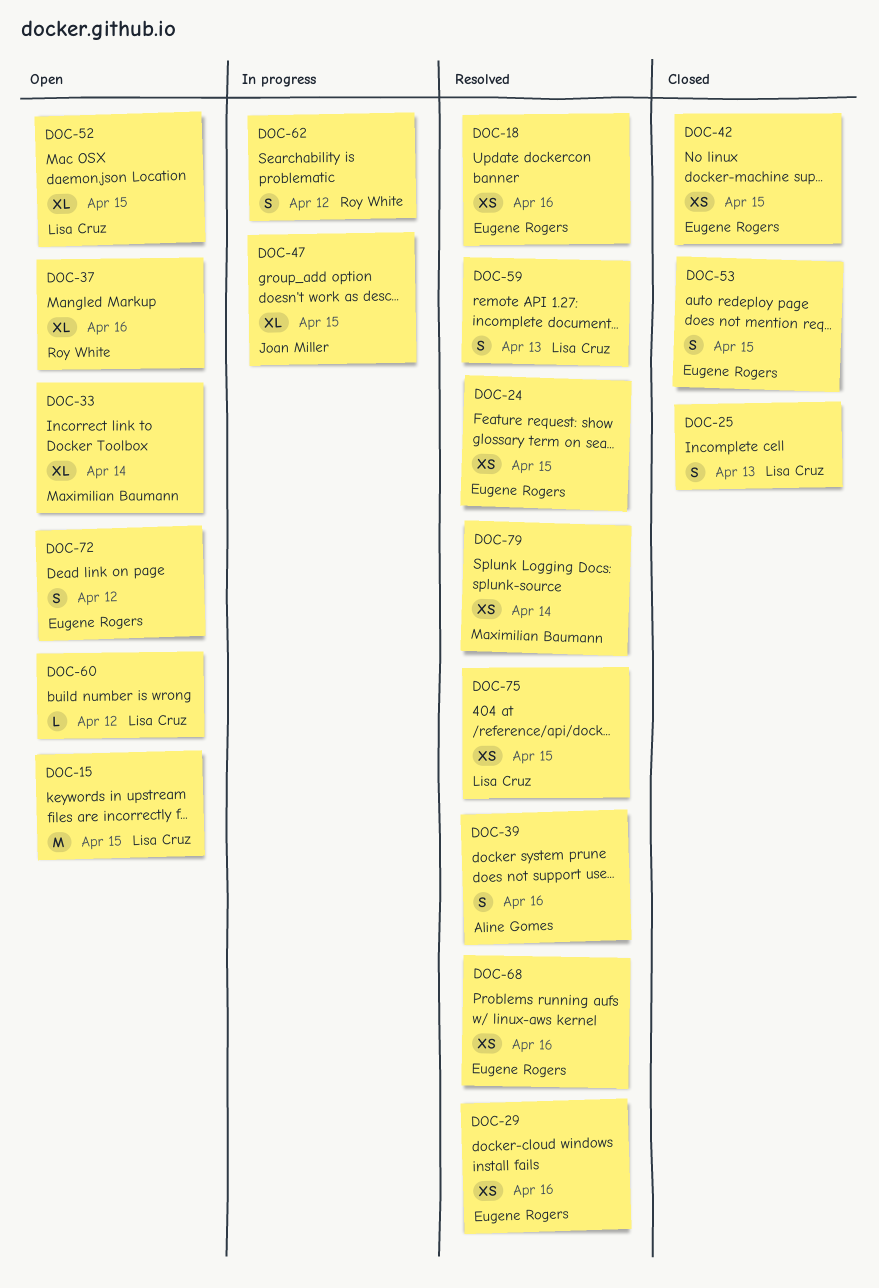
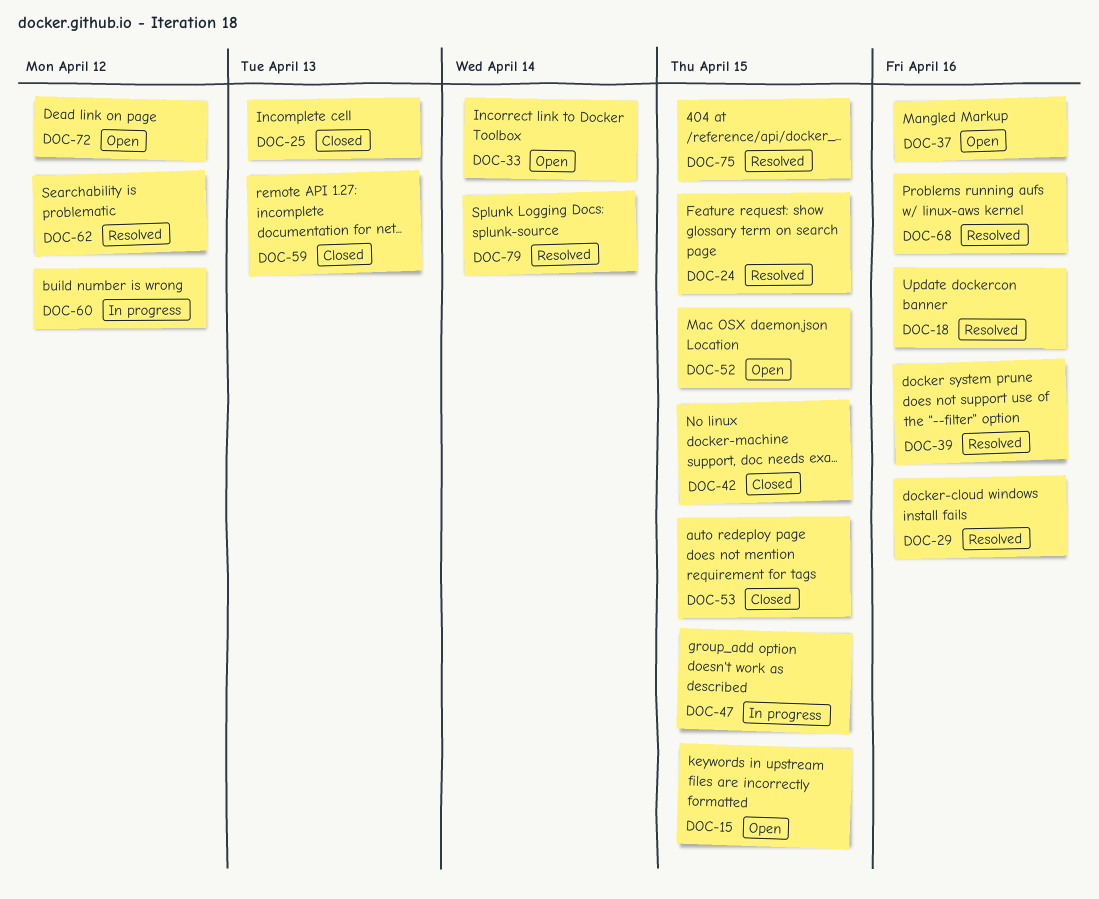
DOC-59, status: Resolved -> Closed
DOC-60, status: Open -> In progress
DOC-62, status: In progress -> Resolved

